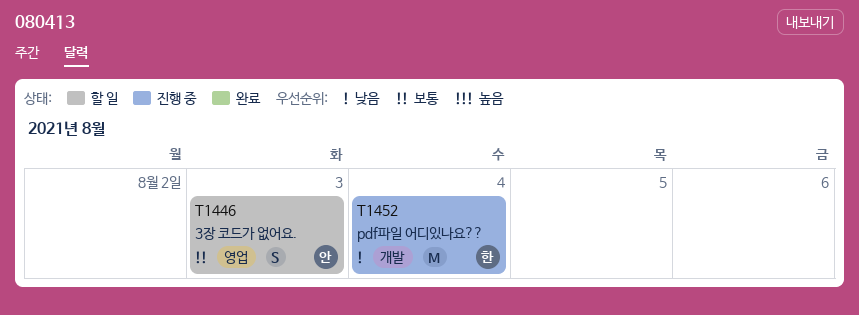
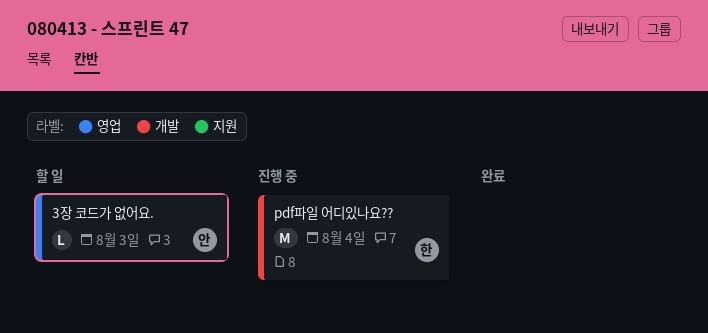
3장 코드가 없어요., estimate: S -> L

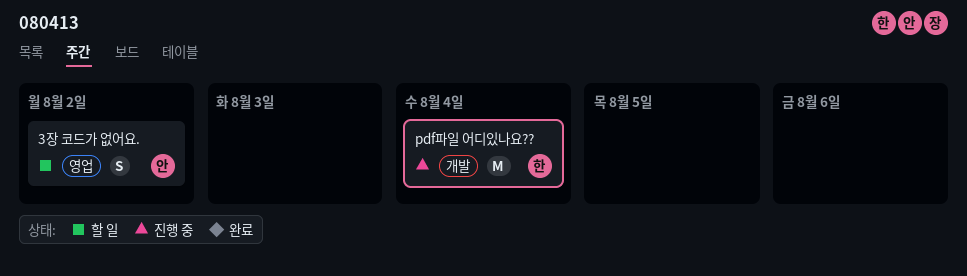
3장 코드가 없어요., estimate: L -> S
3장 코드가 없어요., due: Aug 3 -> Aug 2

